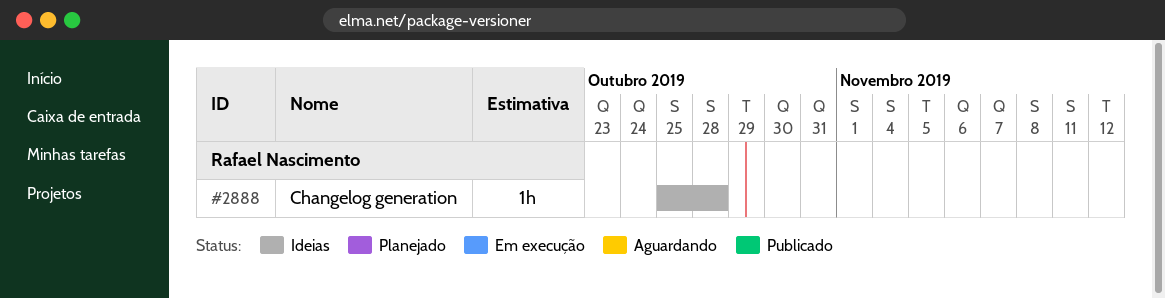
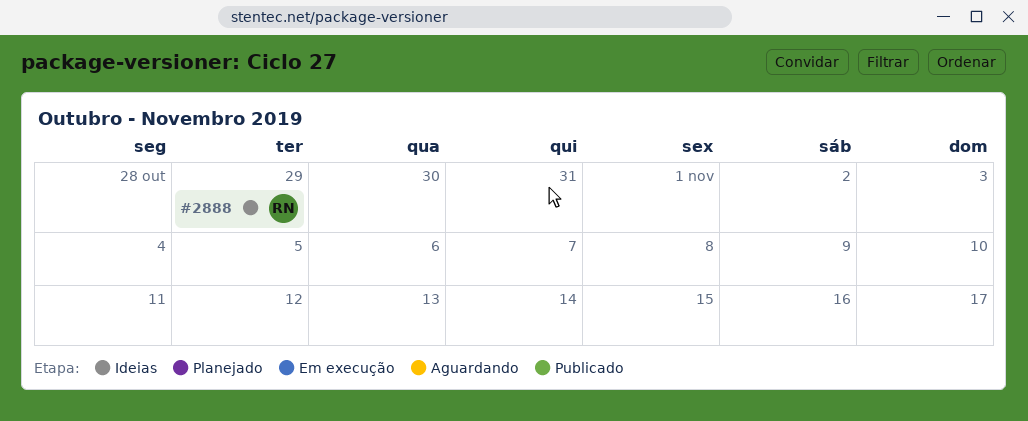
#2888, due: Oct 28 -> Oct 29

